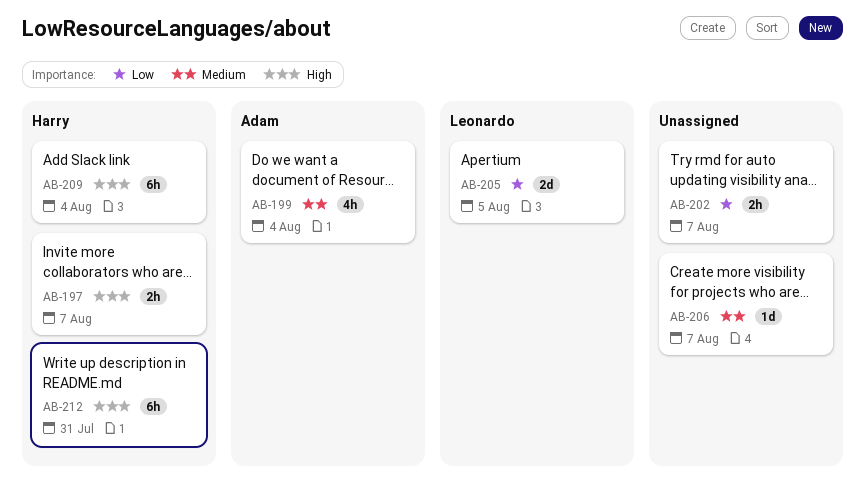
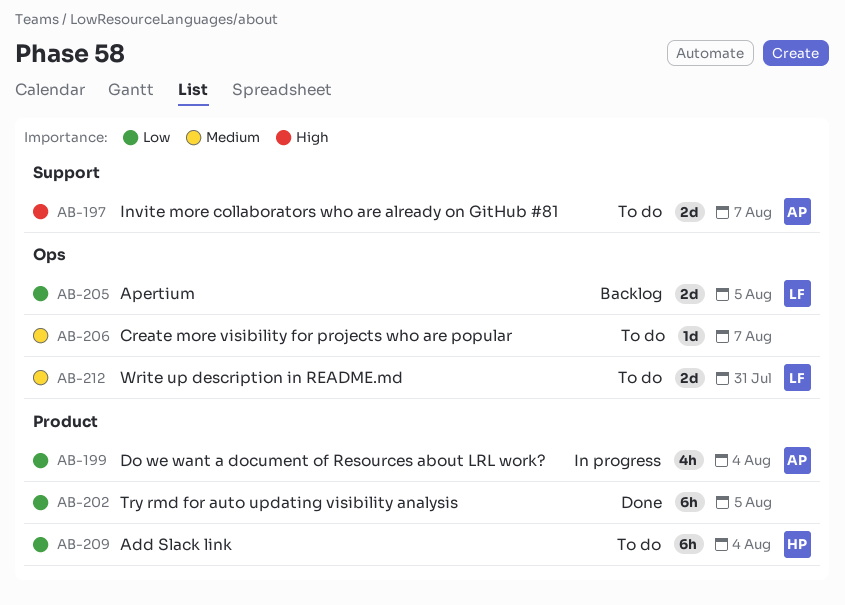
AB-197, owner: Harry -> Adam
AB-197, estimate: 2h -> 2d
AB-199, priority: Medium -> Low
AB-202, estimate: 2h -> 6h
AB-202, due: Aug 7 -> Aug 5
AB-209, priority: High -> Low
AB-212, owner: Harry -> Leonardo
AB-212, priority: High -> Medium
AB-212, estimate: 6h -> 2d

